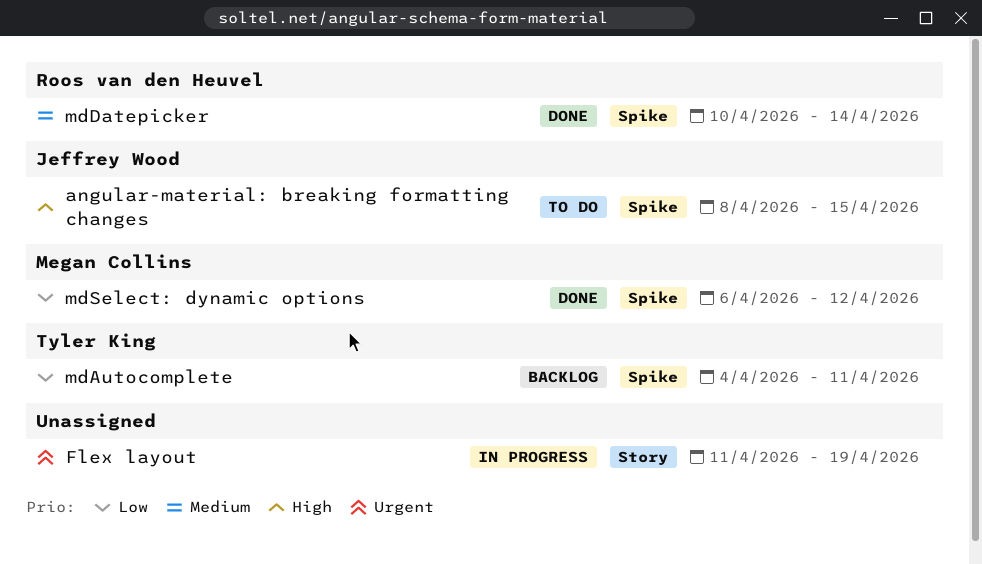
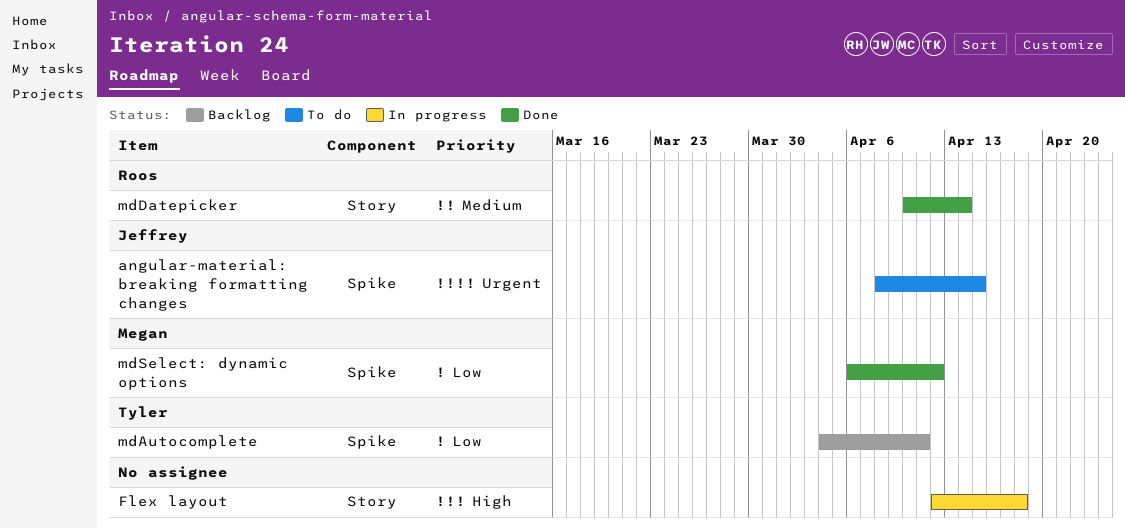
angular-material: breaking formatting changes, priority: High -> Urgent
Flex layout, priority: Urgent -> High
Flex layout, start: Apr 11 -> Apr 12
Flex layout, due: Apr 19 -> Apr 18
mdDatepicker, label: Spike -> Story

